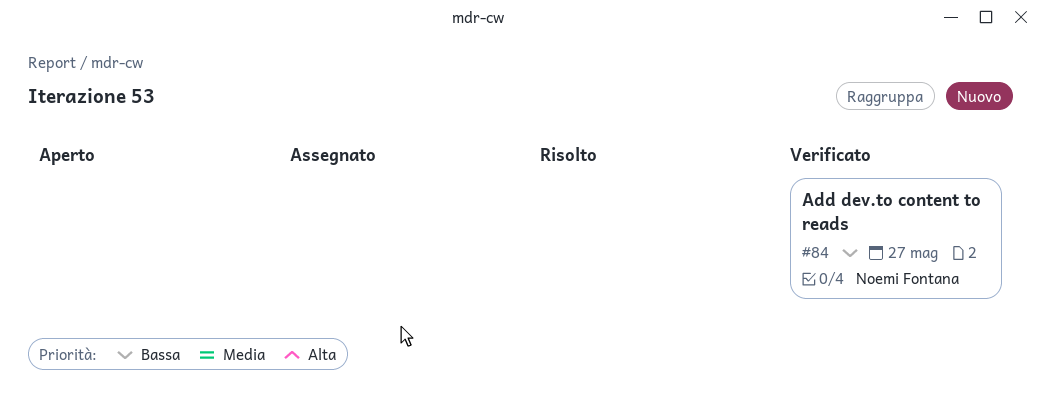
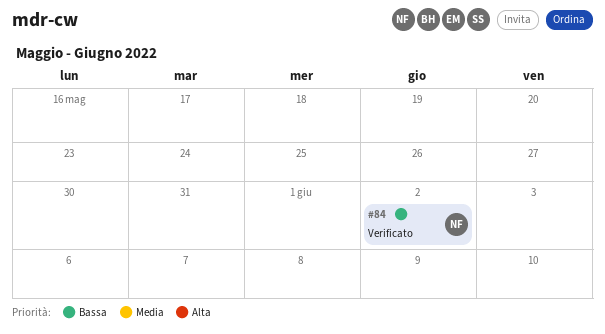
#84, due: May 27 -> Jun 2

